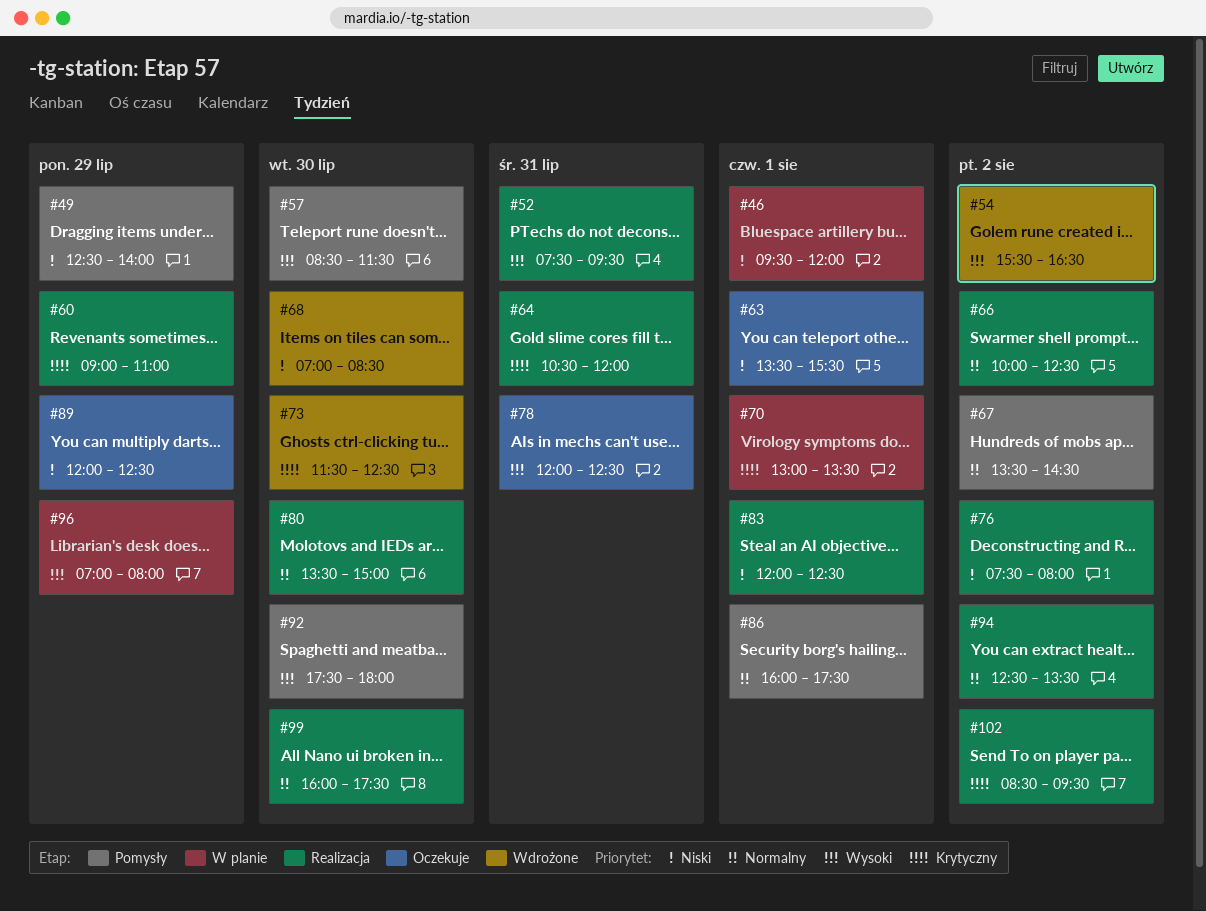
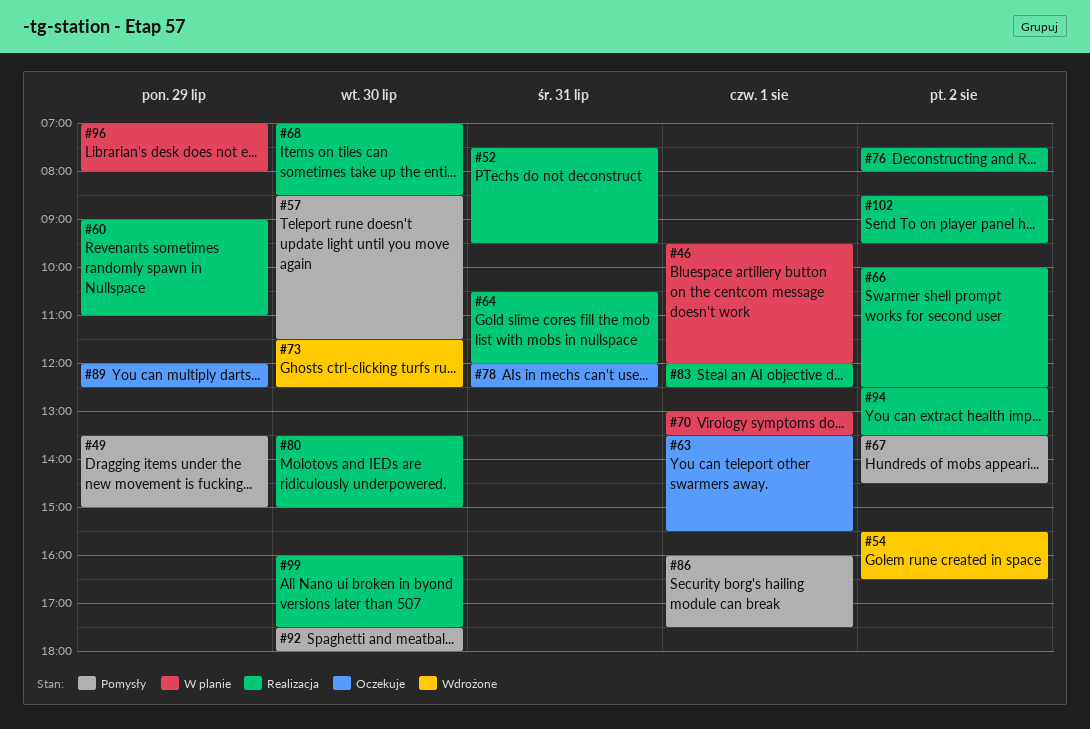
#49, begins: 12:30 -> 13:30
#49, ends: 14:00 -> 15:00
#68, status: Wdrożone -> Realizacja

